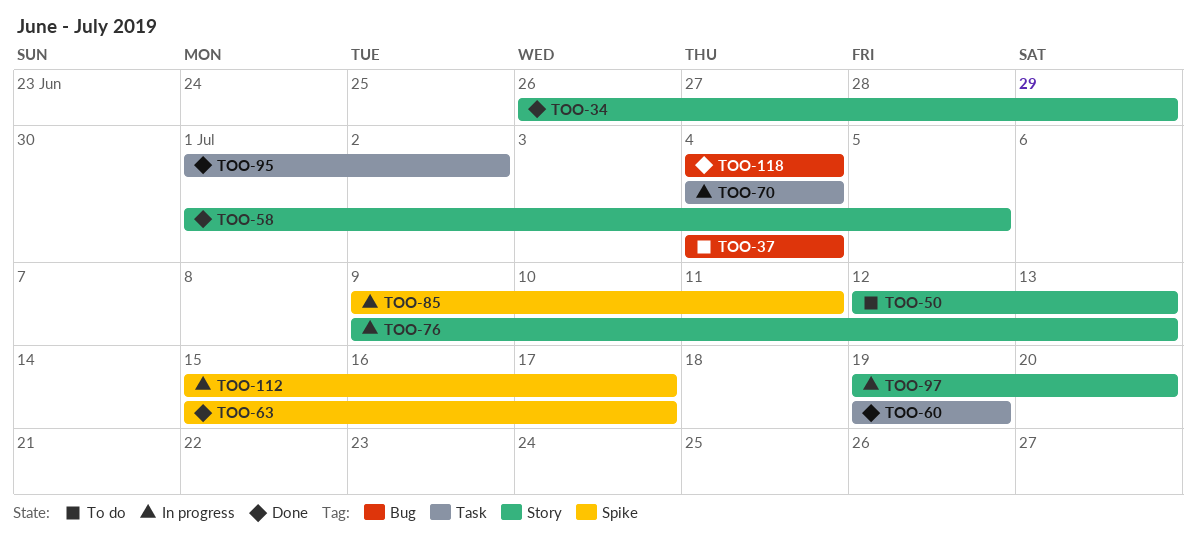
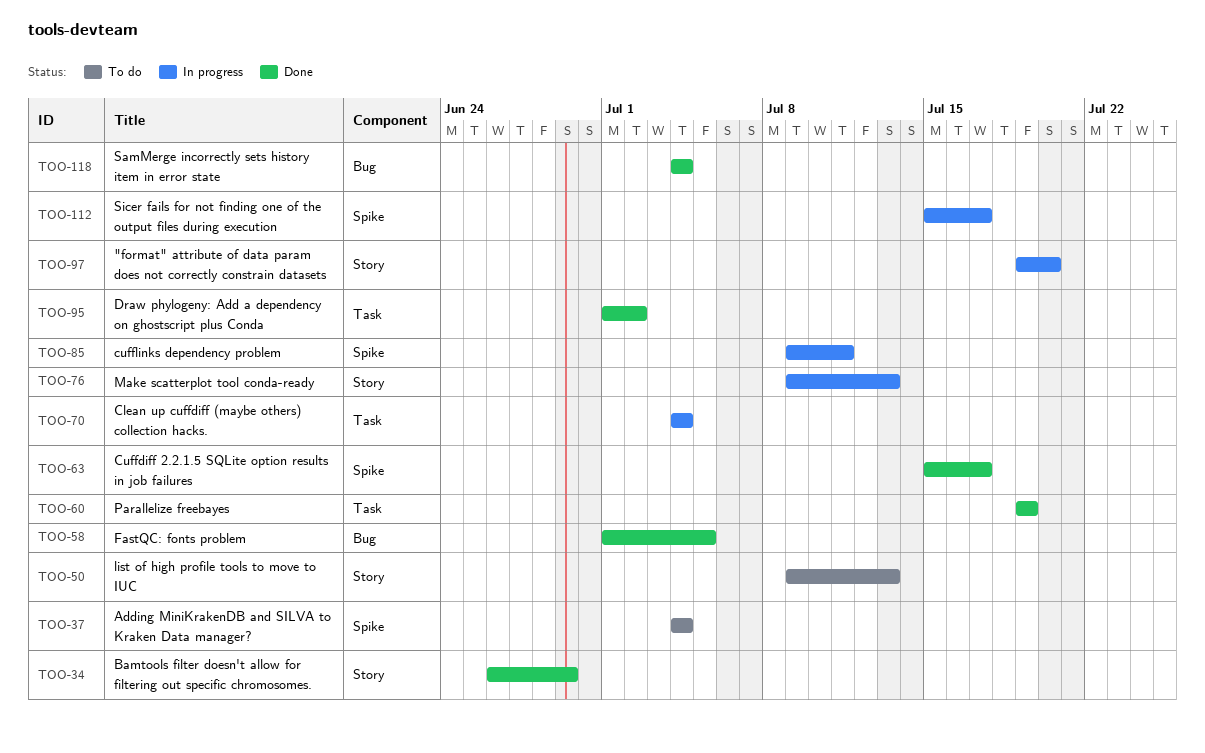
TOO-37, label: Bug -> Spike
TOO-50, start: Jul 12 -> Jul 9
TOO-58, label: Story -> Bug

